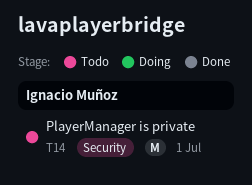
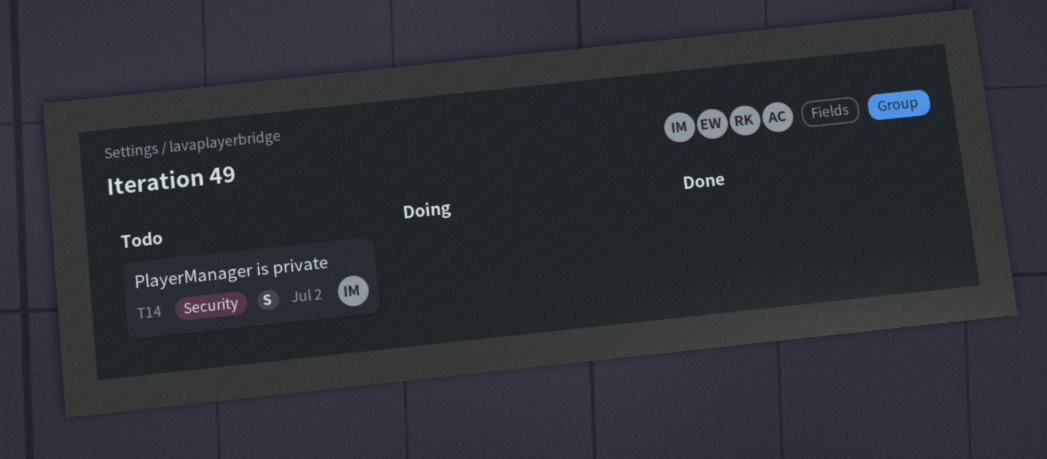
T14, estimate: M -> S
T14, due: Jul 1 -> Jul 2

